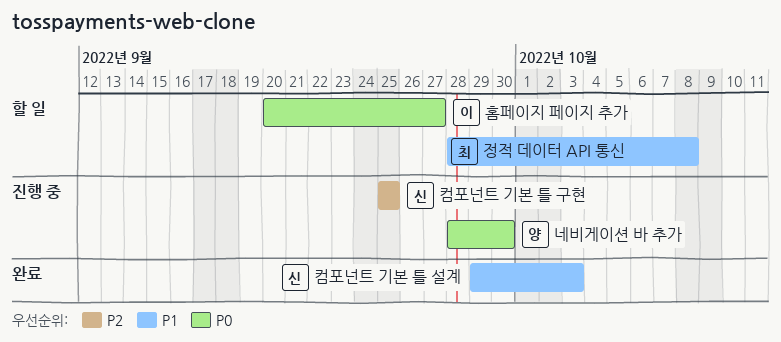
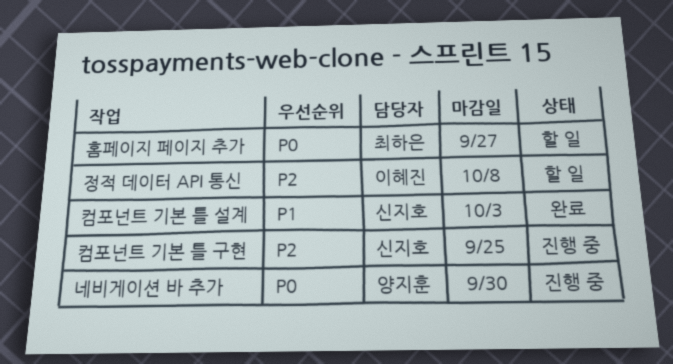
정적 데이터 API 통신, owner: 최하은 -> 이혜진
정적 데이터 API 통신, priority: P1 -> P2
홈페이지 페이지 추가, owner: 이혜진 -> 최하은

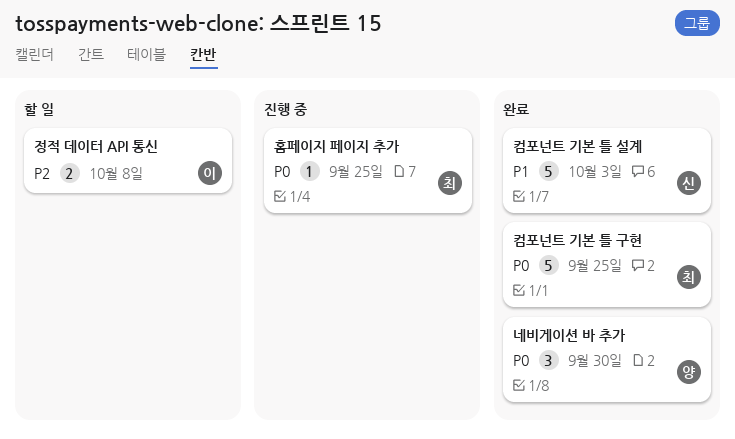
네비게이션 바 추가, status: 진행 중 -> 완료
컴포넌트 기본 틀 구현, status: 진행 중 -> 완료
컴포넌트 기본 틀 구현, owner: 신지호 -> 최하은
컴포넌트 기본 틀 구현, priority: P2 -> P0
홈페이지 페이지 추가, status: 할 일 -> 진행 중
홈페이지 페이지 추가, due: Sep 27 -> Sep 25

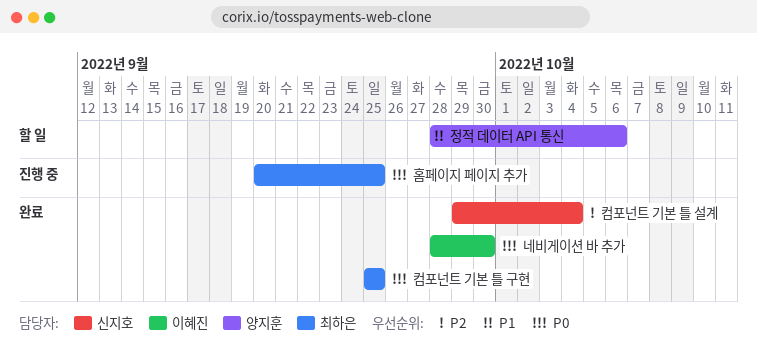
네비게이션 바 추가, owner: 양지훈 -> 이혜진
정적 데이터 API 통신, owner: 이혜진 -> 양지훈
정적 데이터 API 통신, priority: P2 -> P1
정적 데이터 API 통신, due: Oct 8 -> Oct 6
컴포넌트 기본 틀 설계, priority: P1 -> P2
컴포넌트 기본 틀 설계, due: Oct 3 -> Oct 4

